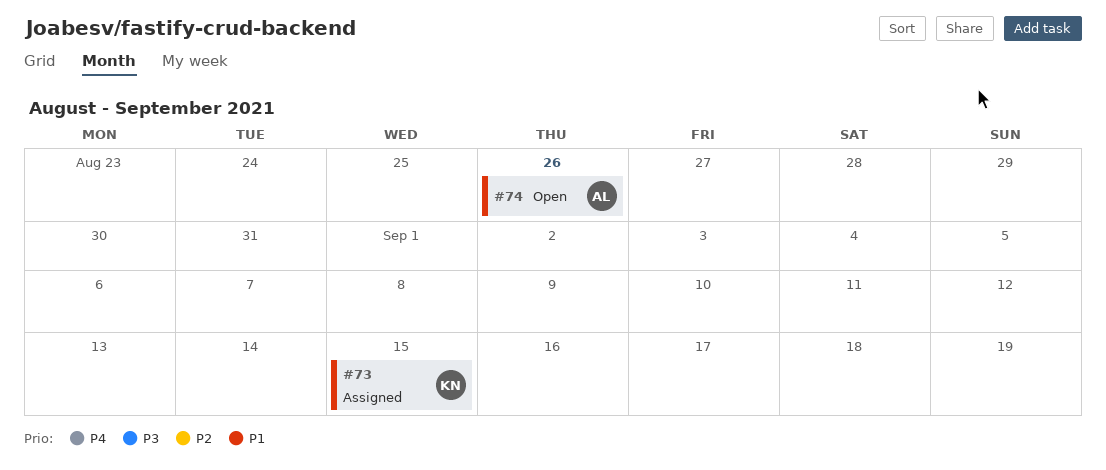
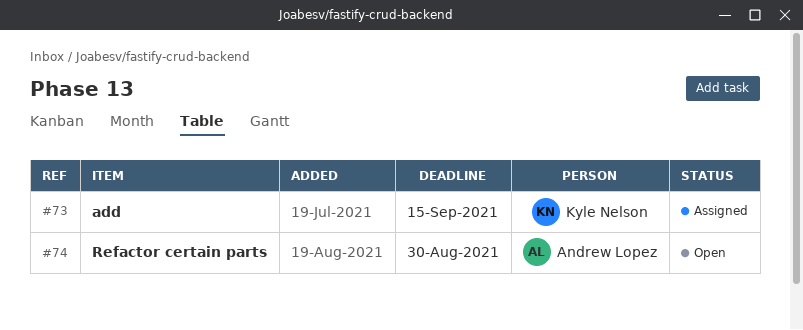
#74, due: Aug 26 -> Aug 30

